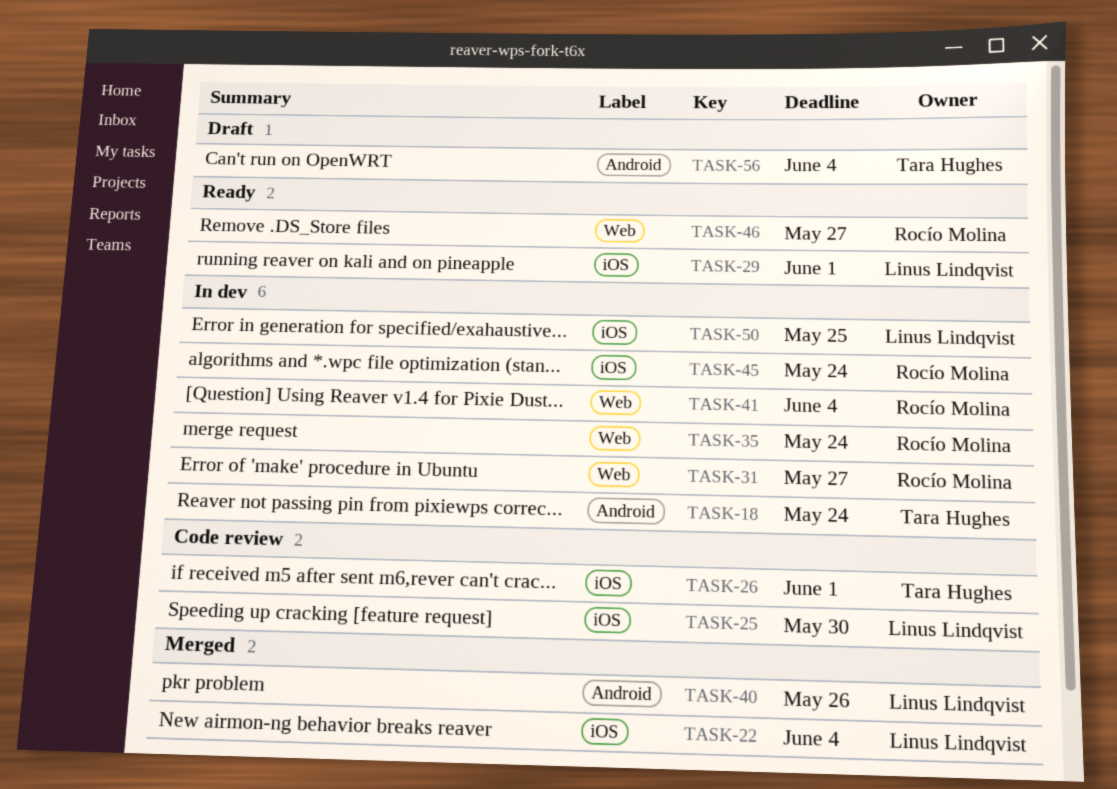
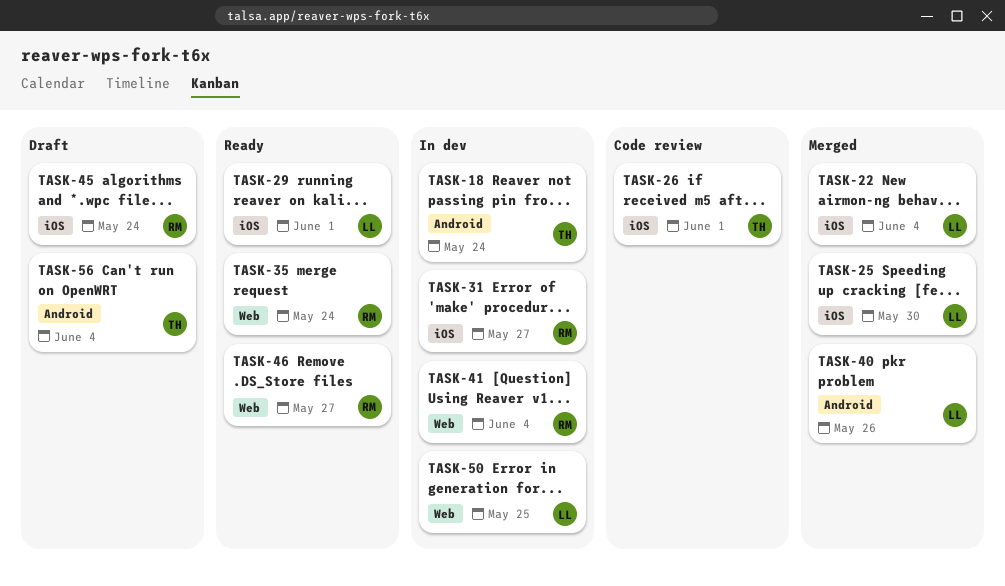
TASK-25, status: Code review -> Merged
TASK-31, label: Web -> iOS
TASK-35, status: In dev -> Ready
TASK-45, status: In dev -> Draft
TASK-50, label: iOS -> Web

